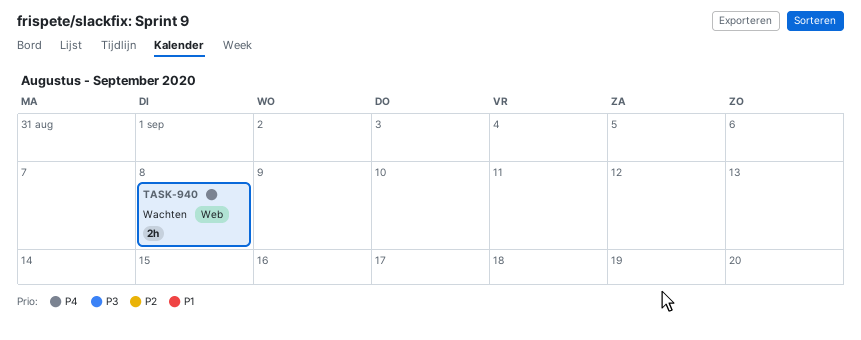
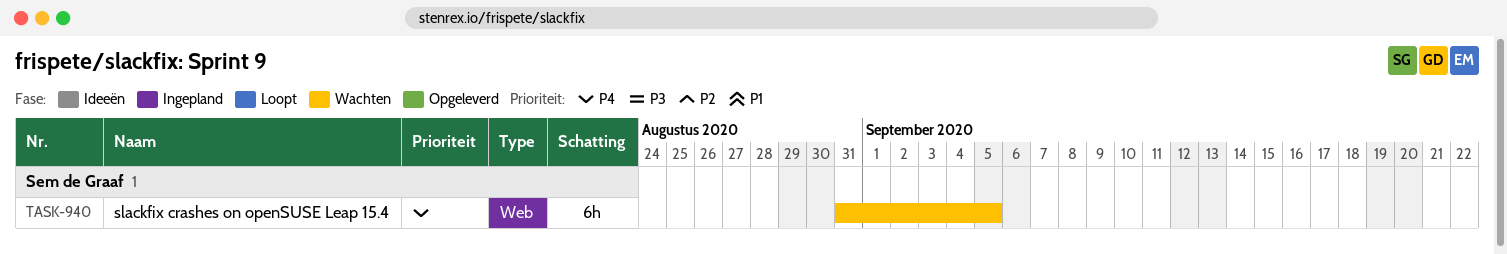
TASK-940, estimate: 2h -> 6h
TASK-940, due: Sep 8 -> Sep 5

